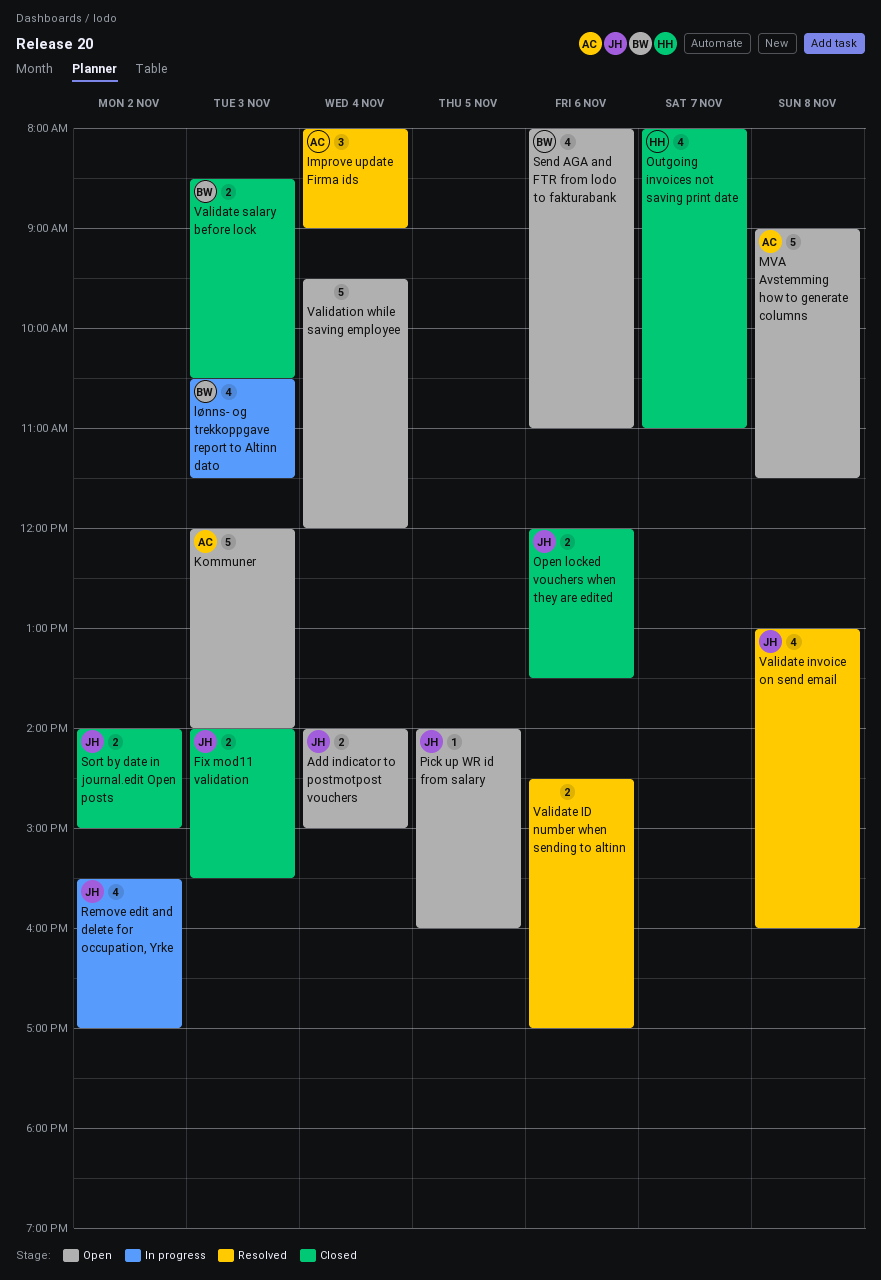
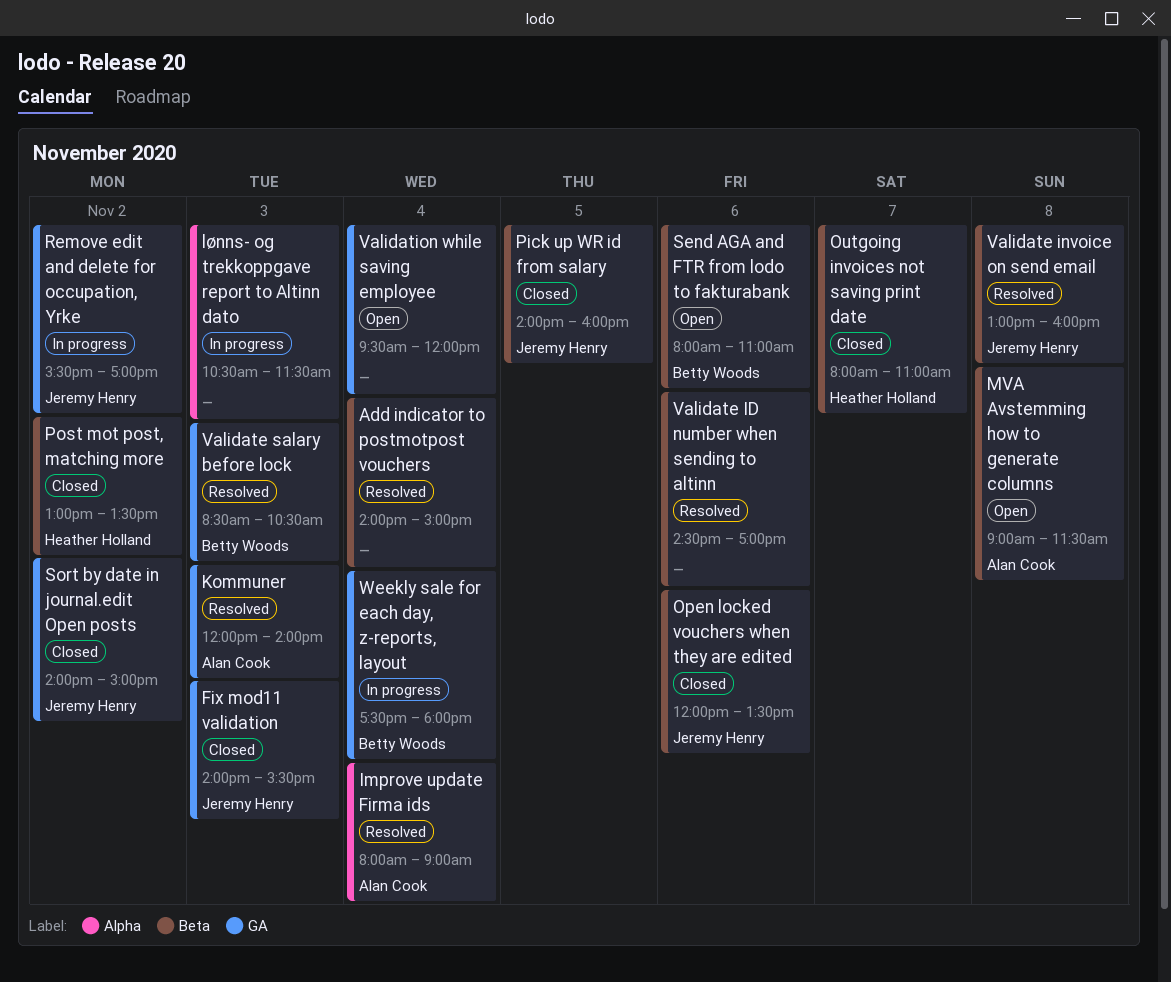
Add indicator to postmotpost vouchers, status: Open -> Resolved
Add indicator to postmotpost vouchers, owner: Jeremy Henry -> none
Kommuner, status: Open -> Resolved
lønns- og trekkoppgave report to Altinn dato, owner: Betty Woods -> none
Pick up WR id from salary, status: Open -> Closed
Post mot post, matching more: none -> present
Validate salary before lock, status: Closed -> Resolved
Weekly sale for each day, z-reports, layout: none -> present

